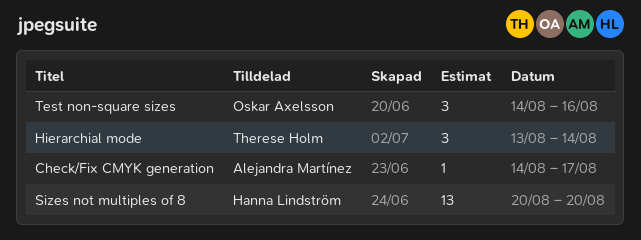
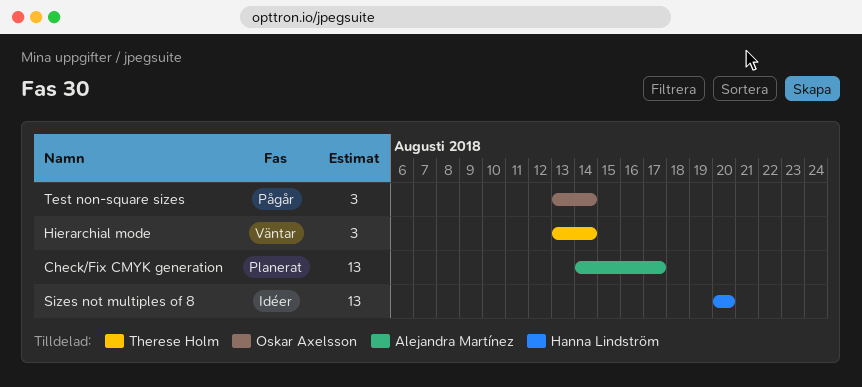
Check/Fix CMYK generation, estimate: 1 -> 13
Test non-square sizes, start: Aug 14 -> Aug 13
Test non-square sizes, due: Aug 16 -> Aug 14

